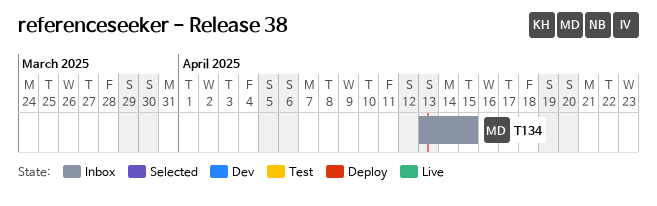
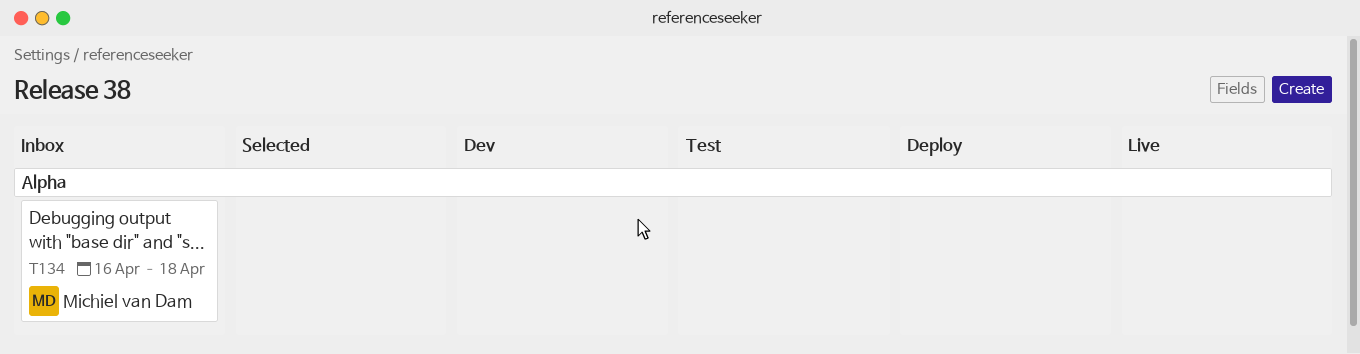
T134, start: Apr 13 -> Apr 16
T134, due: Apr 15 -> Apr 18

